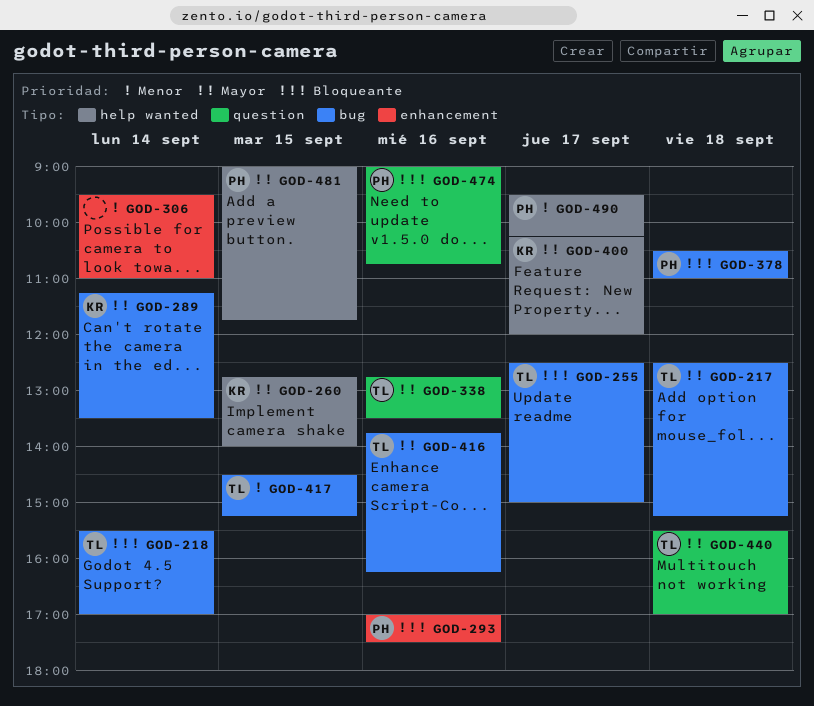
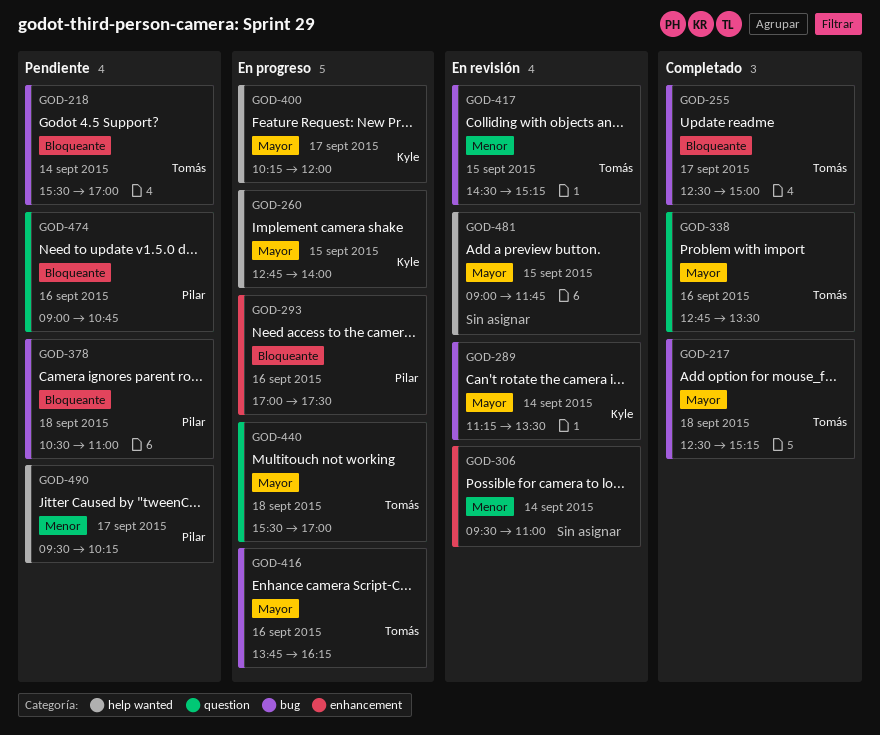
GOD-481, owner: Pilar -> none

